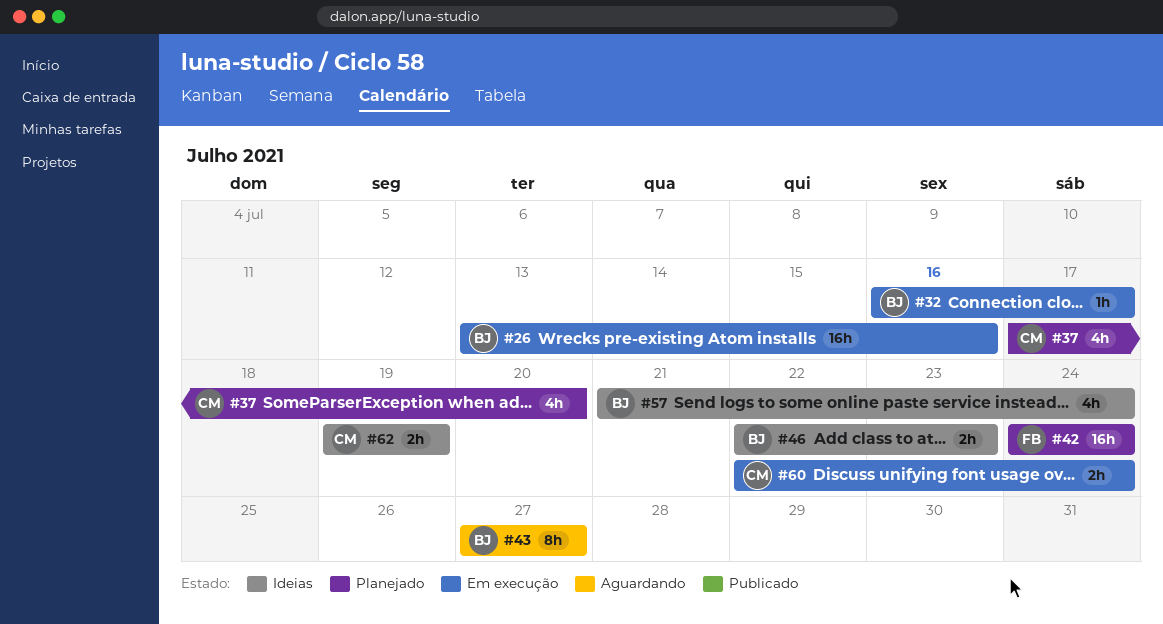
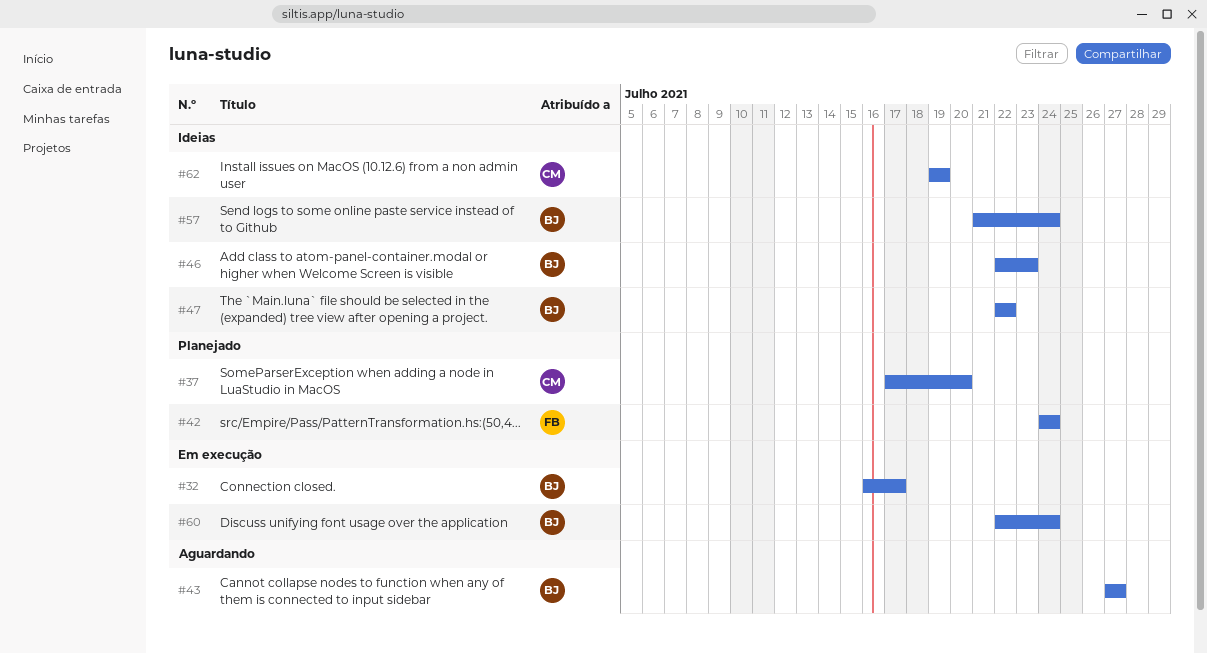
#26: present -> none
#47: none -> present
#60, owner: CM -> BJ

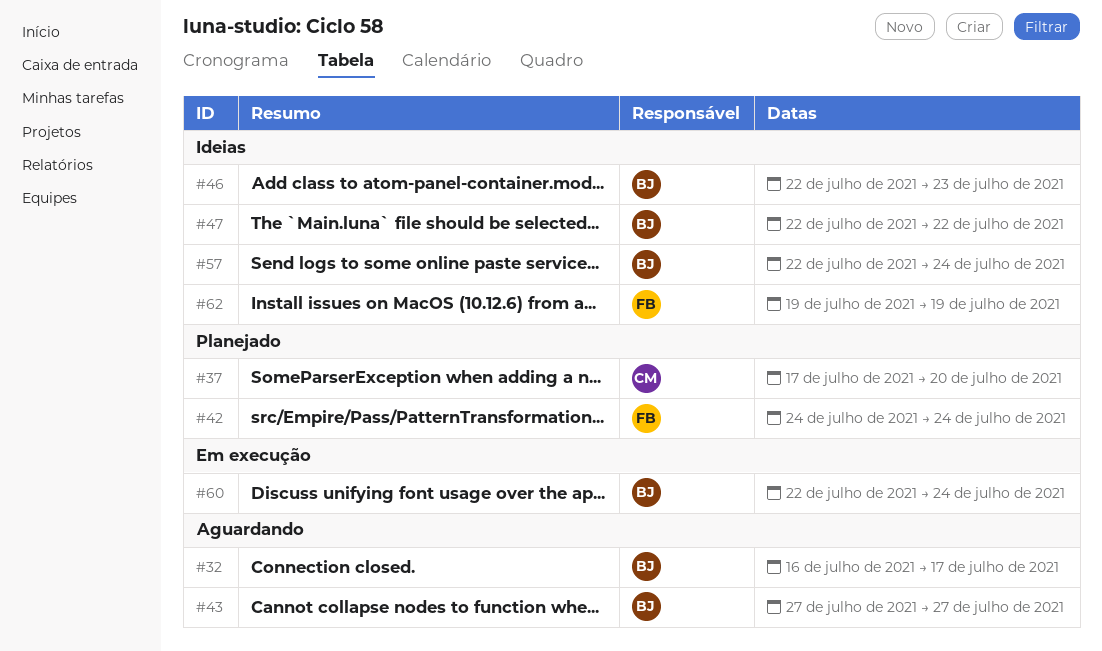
#32, status: Em execução -> Aguardando
#57, start: Jul 21 -> Jul 22
#62, owner: CM -> FB

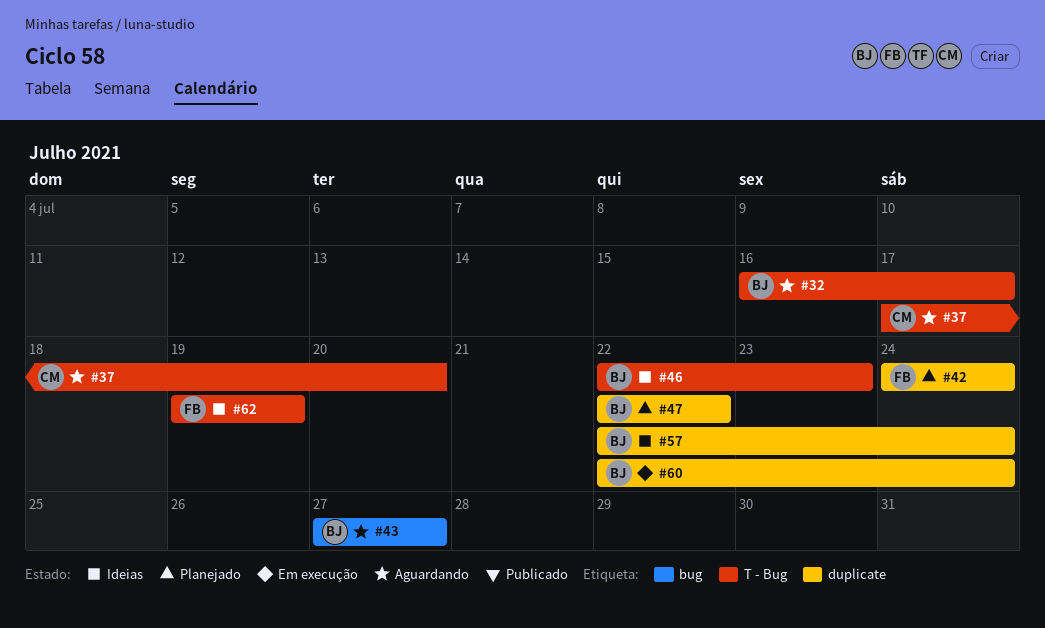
#37, status: Planejado -> Aguardando
#47, status: Ideias -> Planejado

